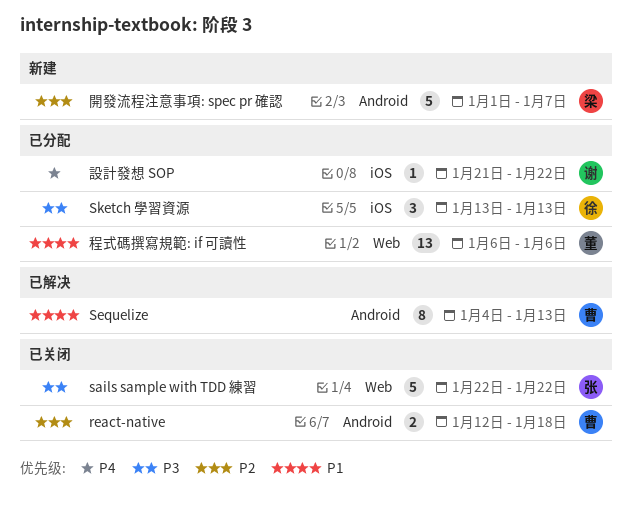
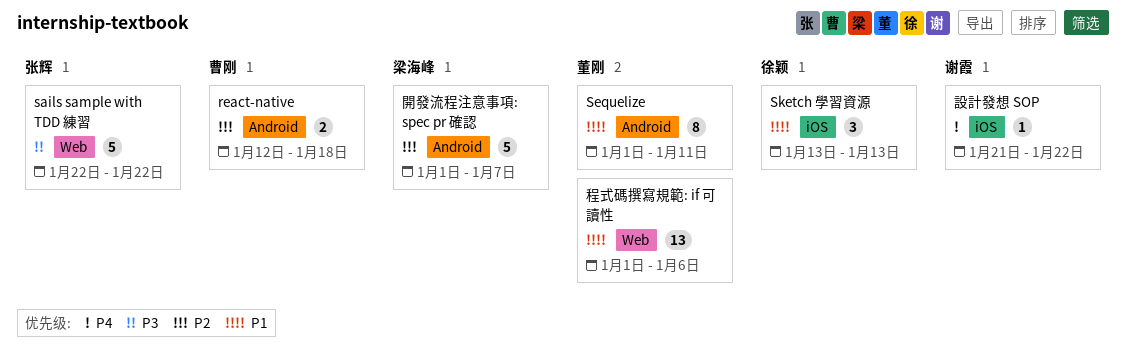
Sequelize, owner: 曹刚 -> 董刚
Sequelize, start: Jan 4 -> Jan 1
Sequelize, due: Jan 13 -> Jan 11
Sketch 學習資源, priority: P3 -> P1
程式碼撰寫規範: if 可讀性, start: Jan 6 -> Jan 1

